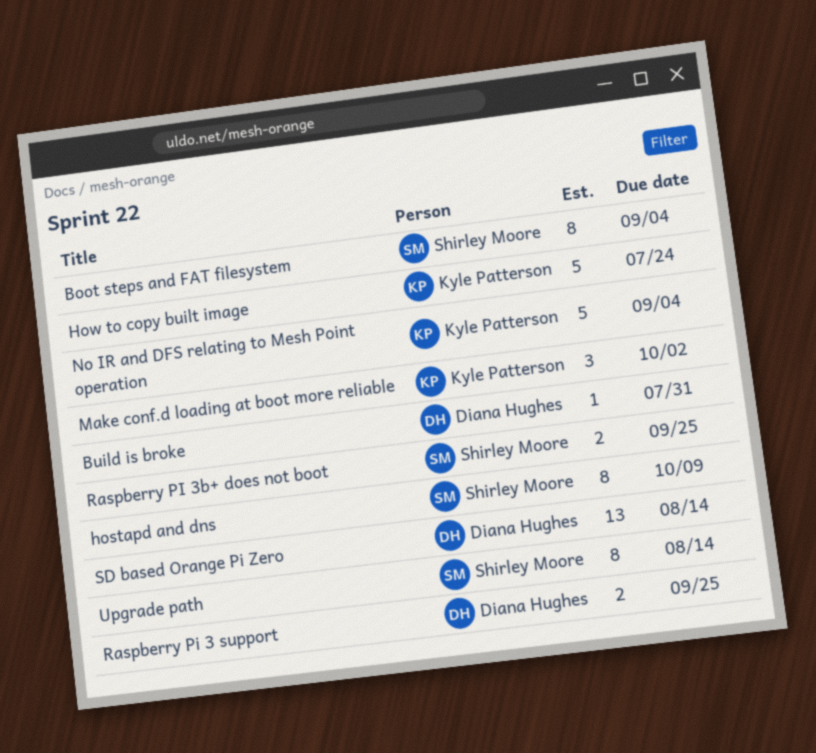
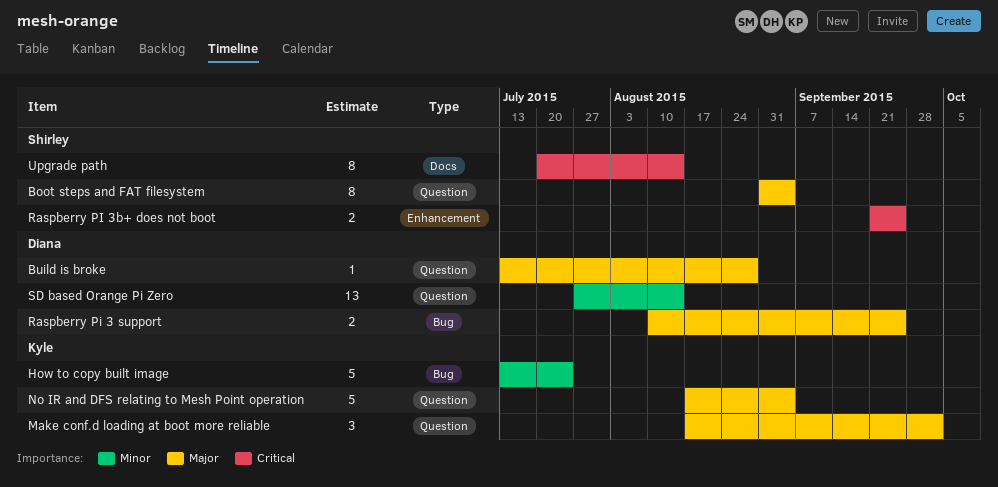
Build is broke, due: Jul 31 -> Aug 28
hostapd and dns: present -> none

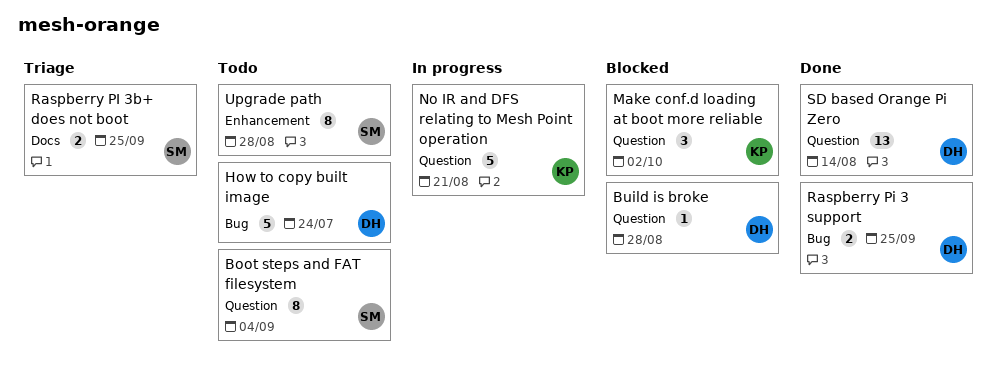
How to copy built image, owner: Kyle -> Diana
No IR and DFS relating to Mesh Point operation, due: Sep 4 -> Aug 21
Raspberry PI 3b+ does not boot, label: Enhancement -> Docs
Upgrade path, label: Docs -> Enhancement
Upgrade path, due: Aug 14 -> Aug 28

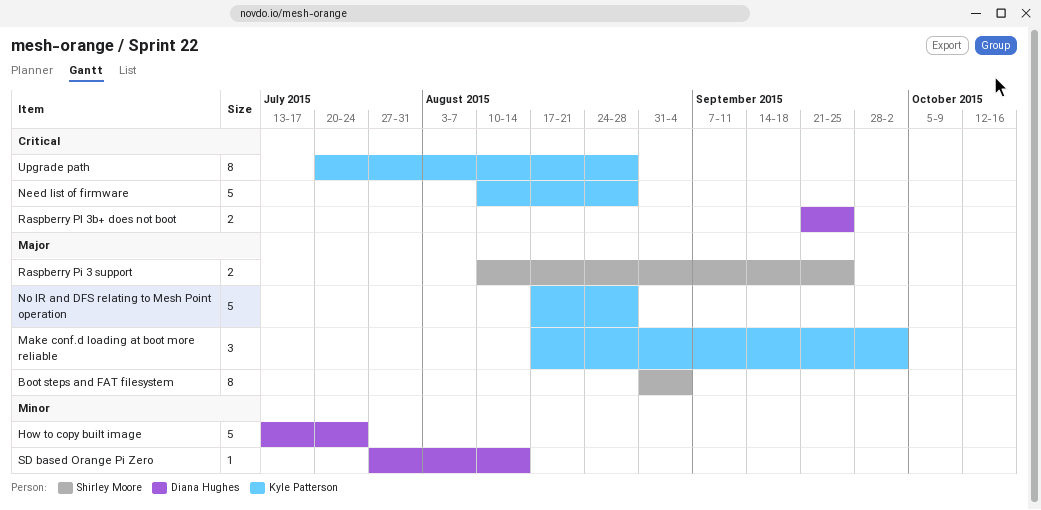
Build is broke: present -> none
Need list of firmware: none -> present
No IR and DFS relating to Mesh Point operation, due: Aug 21 -> Aug 28
Raspberry Pi 3 support, owner: Diana Hughes -> Shirley Moore
Raspberry PI 3b+ does not boot, owner: Shirley Moore -> Diana Hughes
SD based Orange Pi Zero, estimate: 13 -> 1
Upgrade path, owner: Shirley Moore -> Kyle Patterson

